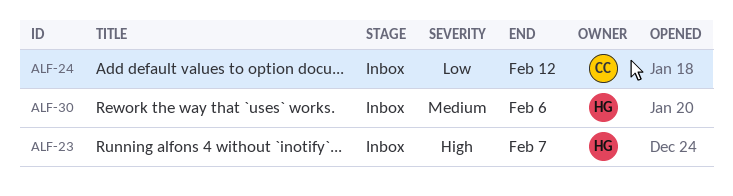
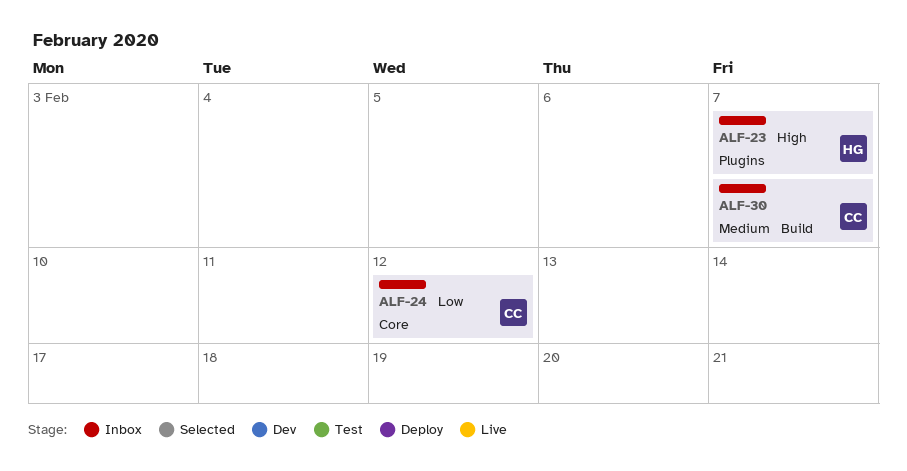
ALF-30, owner: HG -> CC
ALF-30, due: Feb 6 -> Feb 7

